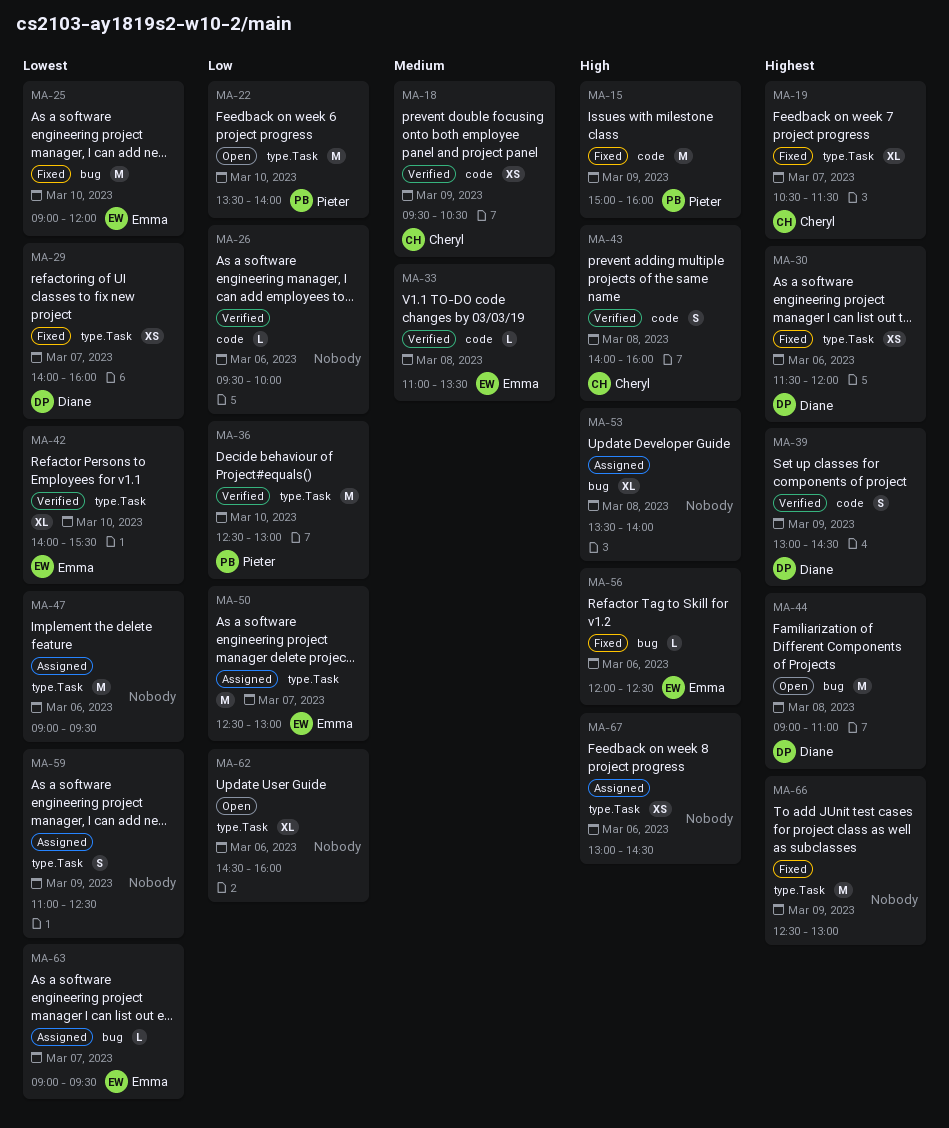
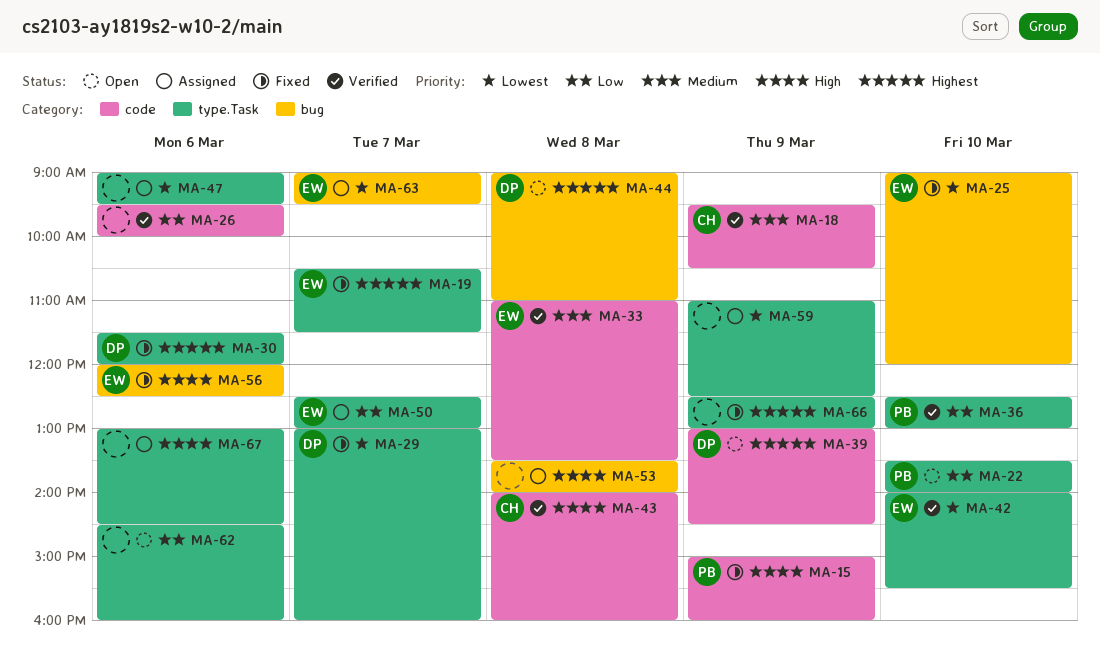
MA-19, owner: Cheryl -> Emma
MA-29, begins: 14:00 -> 13:00
MA-39, status: Verified -> Open

